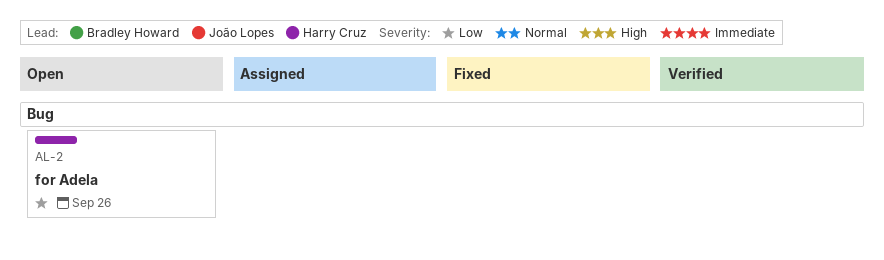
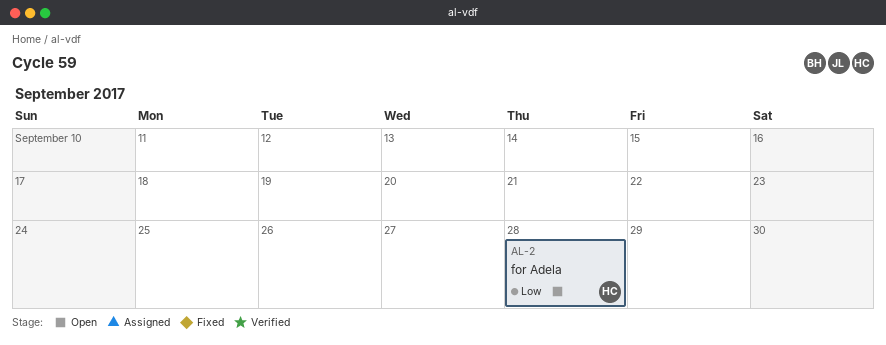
AL-2, due: Sep 26 -> Sep 28

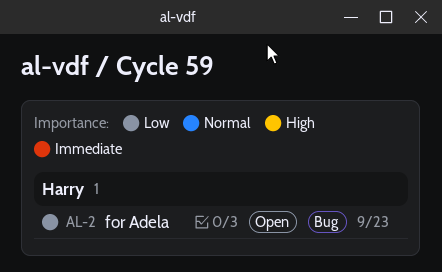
AL-2, due: Sep 28 -> Sep 23

